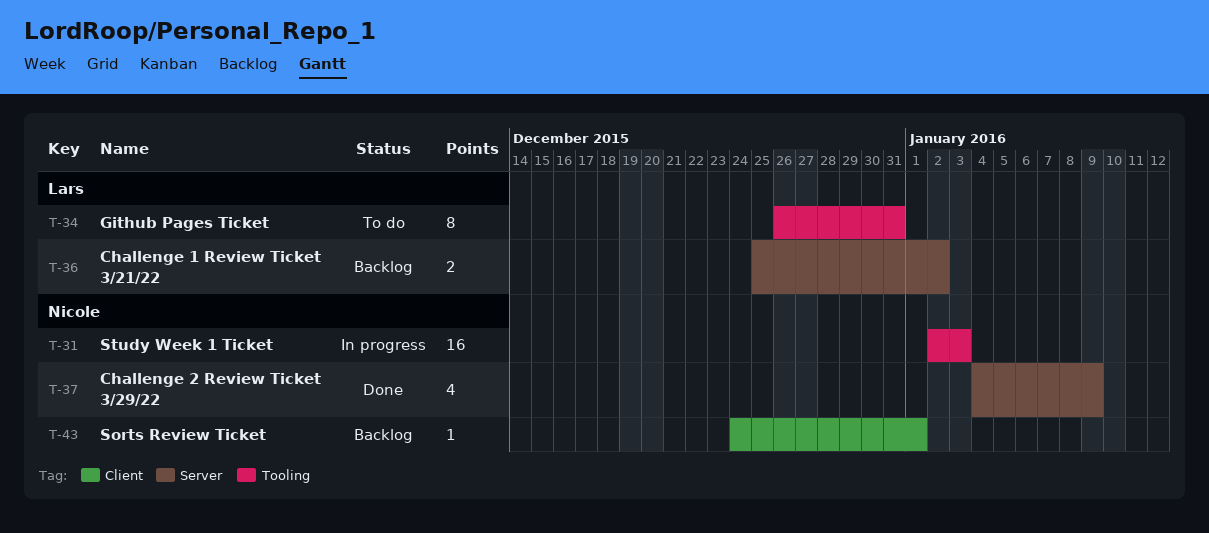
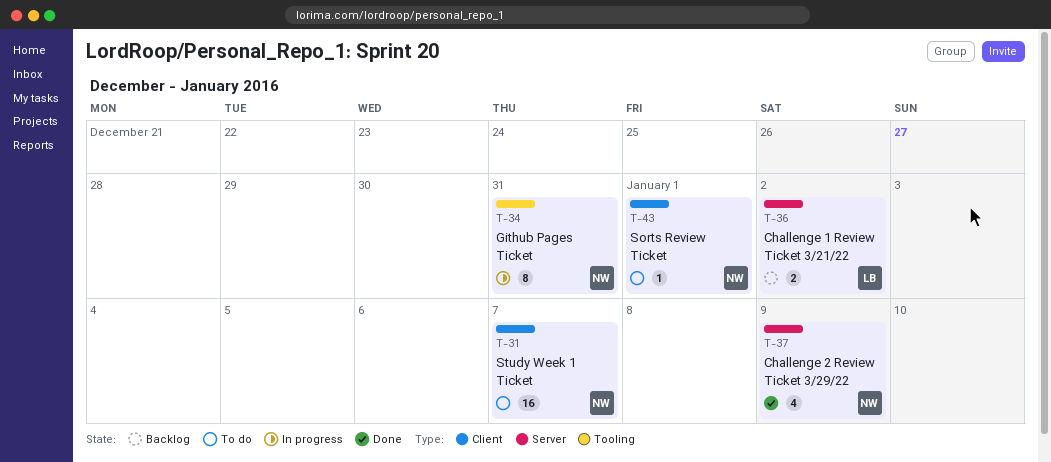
T-31, status: In progress -> To do
T-31, label: Tooling -> Client
T-31, due: Jan 3 -> Jan 7
T-34, status: To do -> In progress
T-34, owner: Lars -> Nicole
T-43, status: Backlog -> To do

